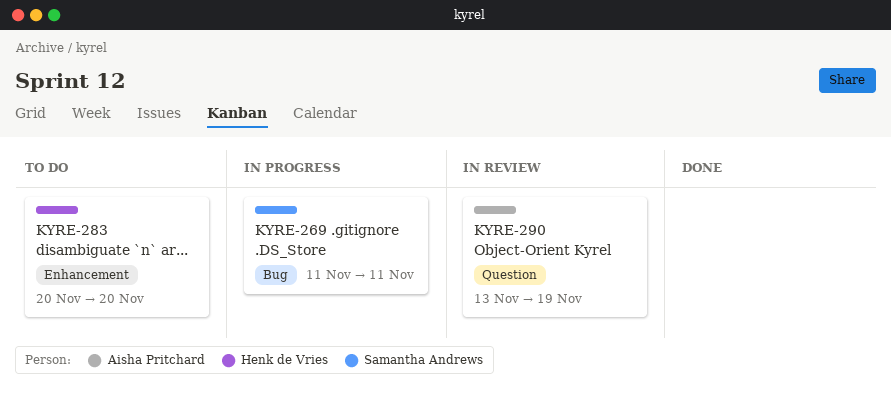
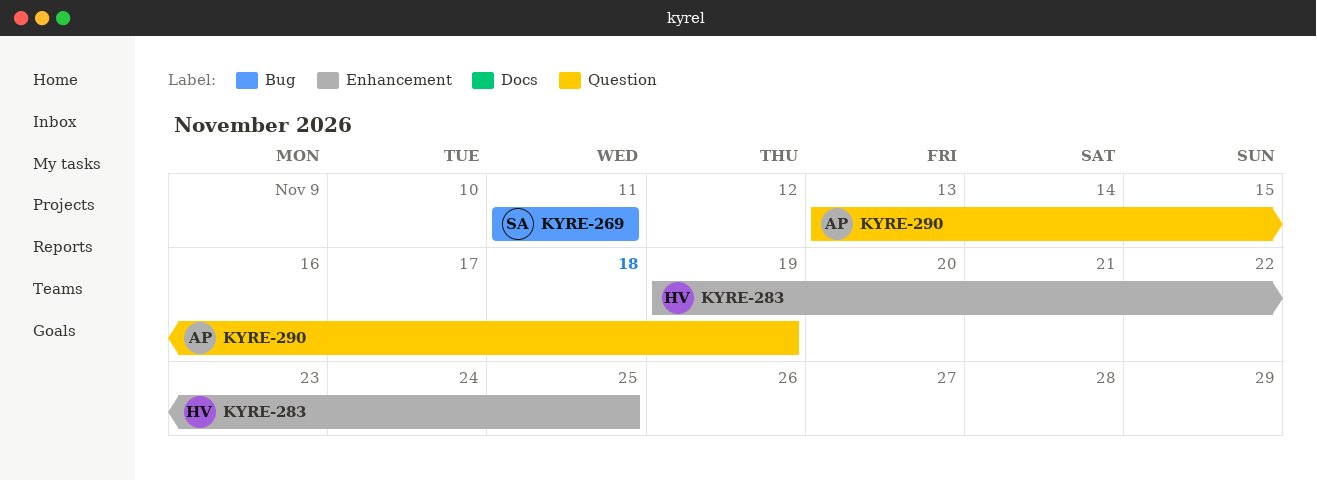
KYRE-283, start: Nov 20 -> Nov 19
KYRE-283, due: Nov 20 -> Nov 25

